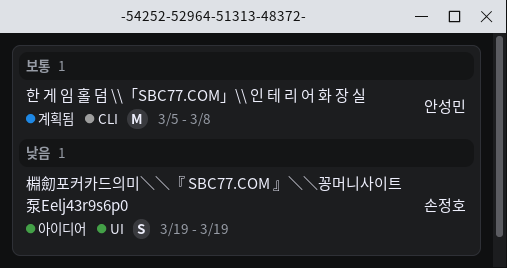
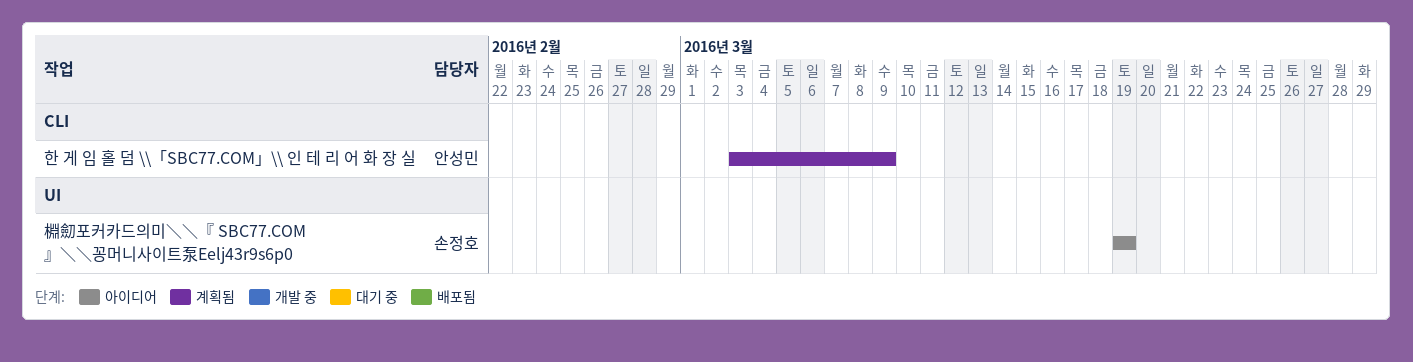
한 게 임 홀 덤 \\「SBC77.COM」\\ 인 테 리 어 화 장 실, start: Mar 5 -> Mar 3
한 게 임 홀 덤 \\「SBC77.COM」\\ 인 테 리 어 화 장 실, due: Mar 8 -> Mar 9

